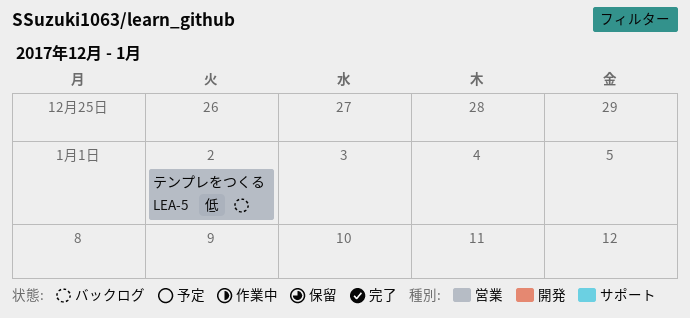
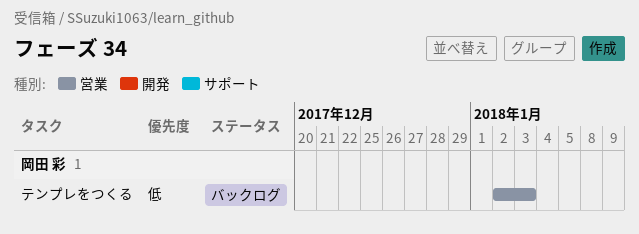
テンプレをつくる, due: Jan 2 -> Jan 3

